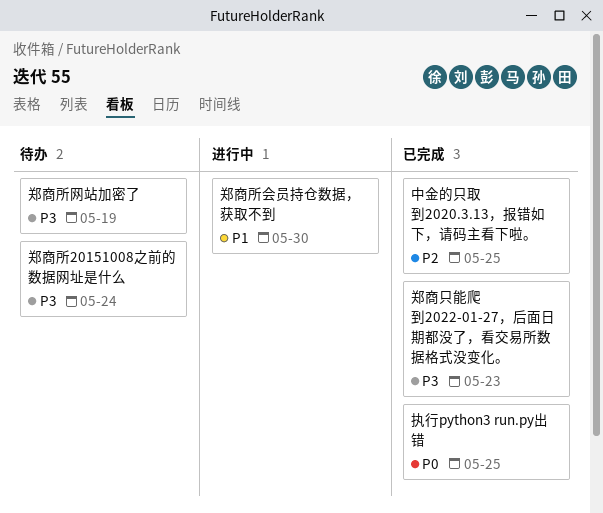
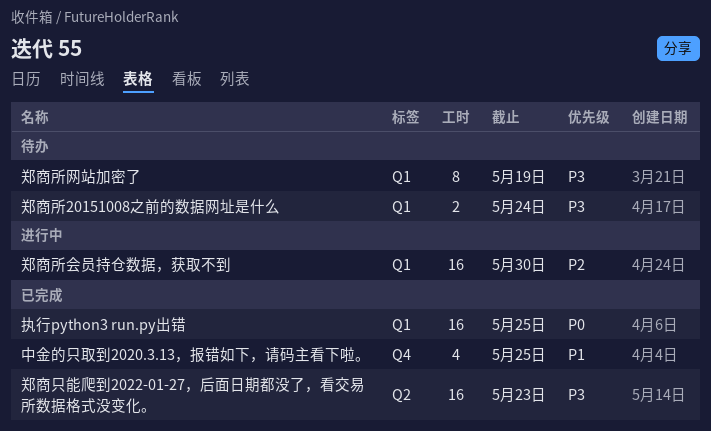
中金的只取到2020.3.13，报错如下，请码主看下啦。, priority: P2 -> P1
郑商所会员持仓数据，获取不到, priority: P1 -> P2

